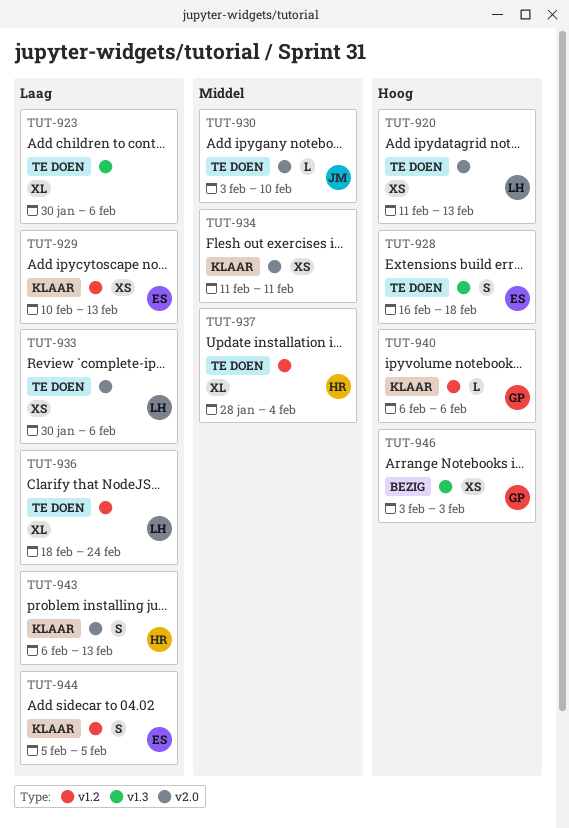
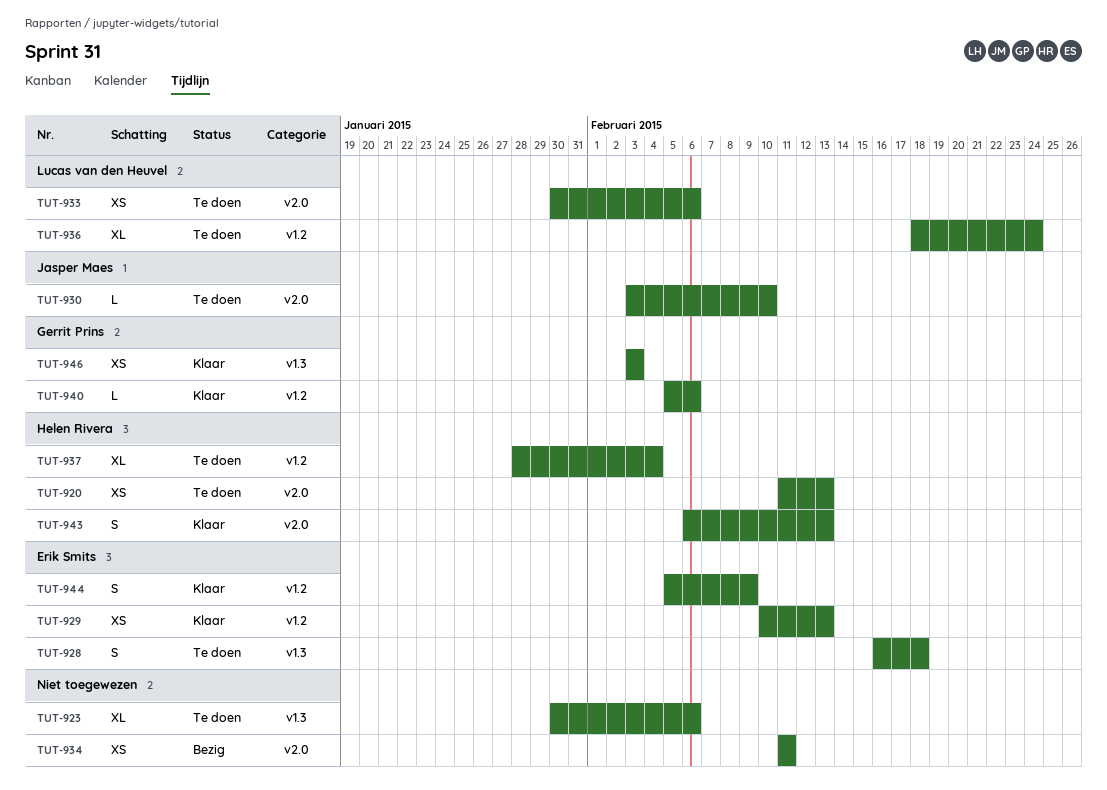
TUT-920, owner: Lucas van den Heuvel -> Helen Rivera
TUT-934, status: Klaar -> Bezig
TUT-940, start: Feb 6 -> Feb 5
TUT-944, due: Feb 5 -> Feb 9
TUT-946, status: Bezig -> Klaar

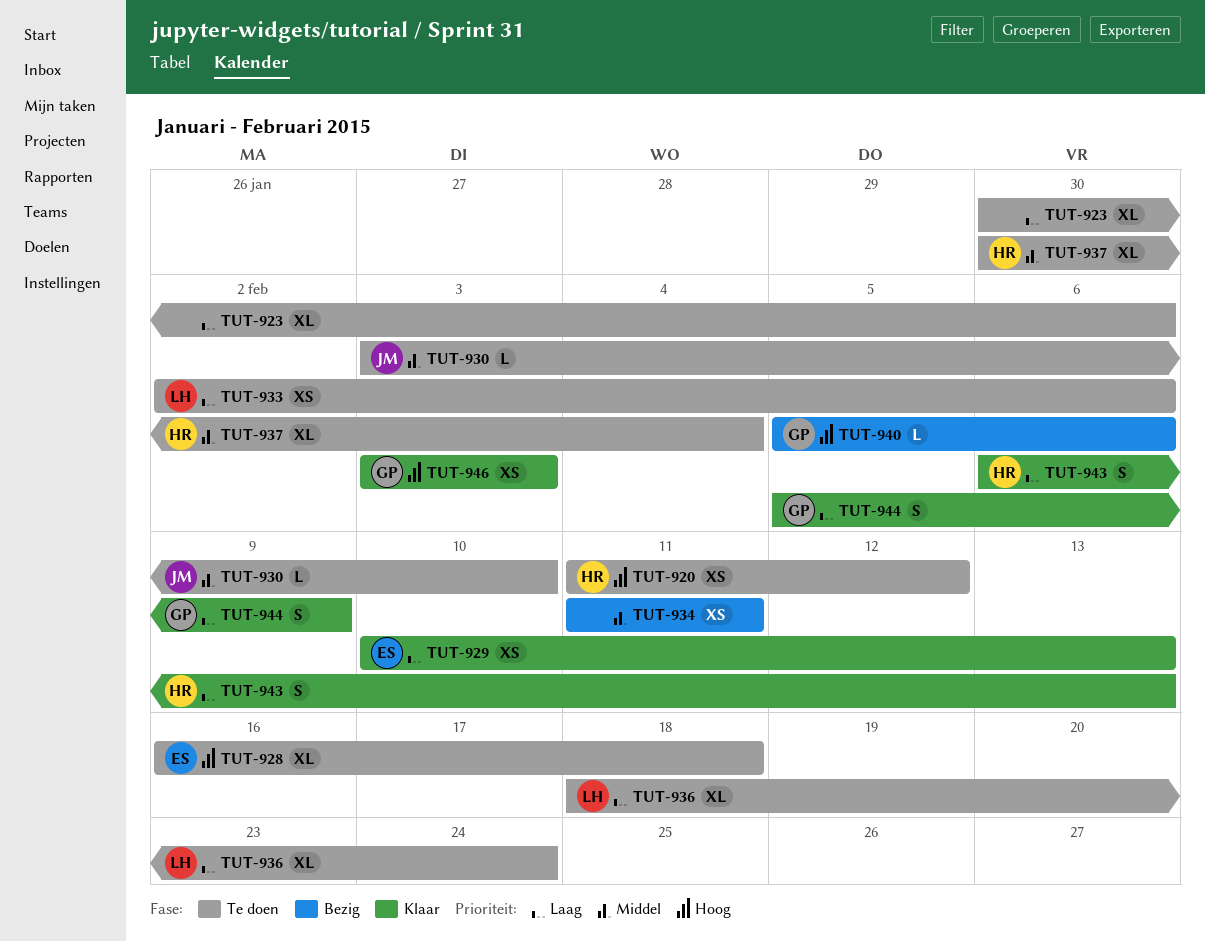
TUT-920, due: Feb 13 -> Feb 12
TUT-928, estimate: S -> XL
TUT-933, start: Jan 30 -> Feb 2
TUT-937, start: Jan 28 -> Jan 30
TUT-940, status: Klaar -> Bezig
TUT-944, owner: Erik Smits -> Gerrit Prins

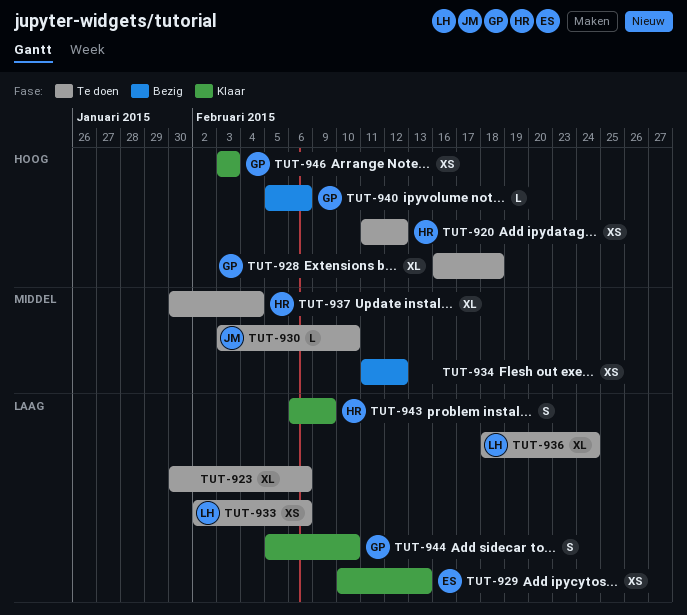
TUT-928, owner: ES -> GP
TUT-934, due: Feb 11 -> Feb 12
TUT-943, due: Feb 13 -> Feb 9
TUT-944, due: Feb 9 -> Feb 10

